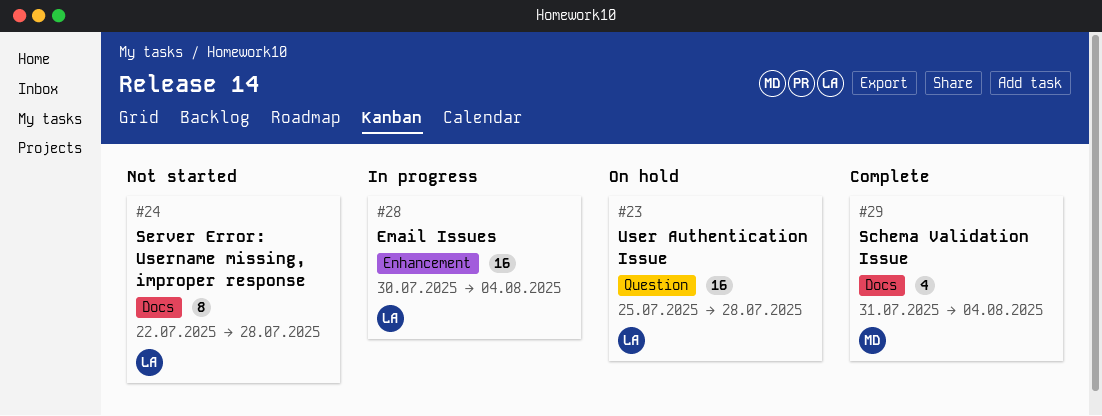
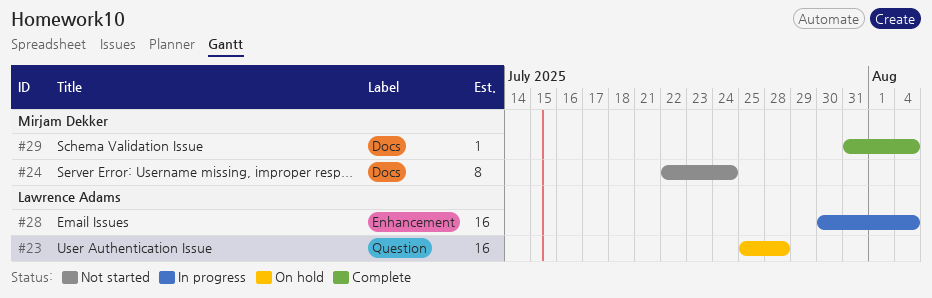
#24, owner: Lawrence Adams -> Mirjam Dekker
#24, due: Jul 28 -> Jul 24
#29, estimate: 4 -> 1

